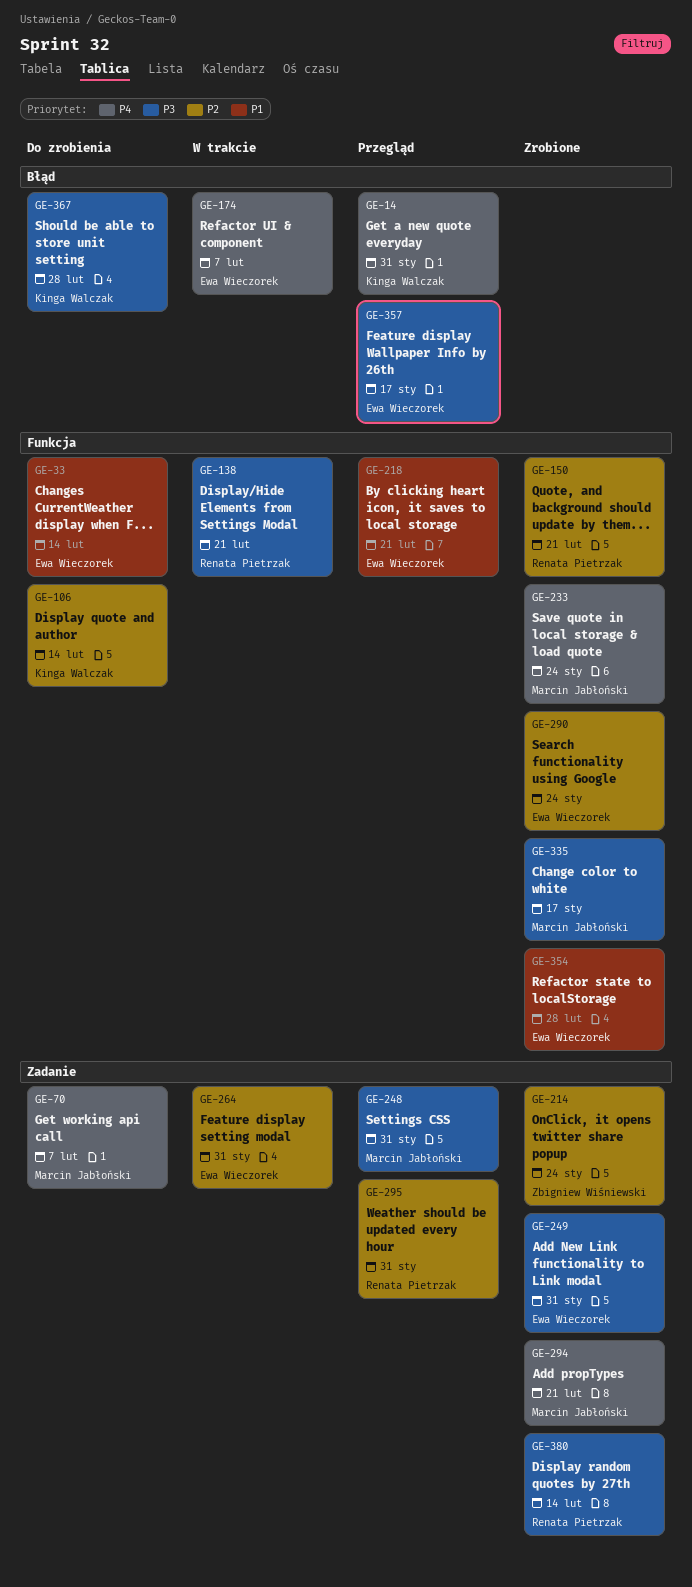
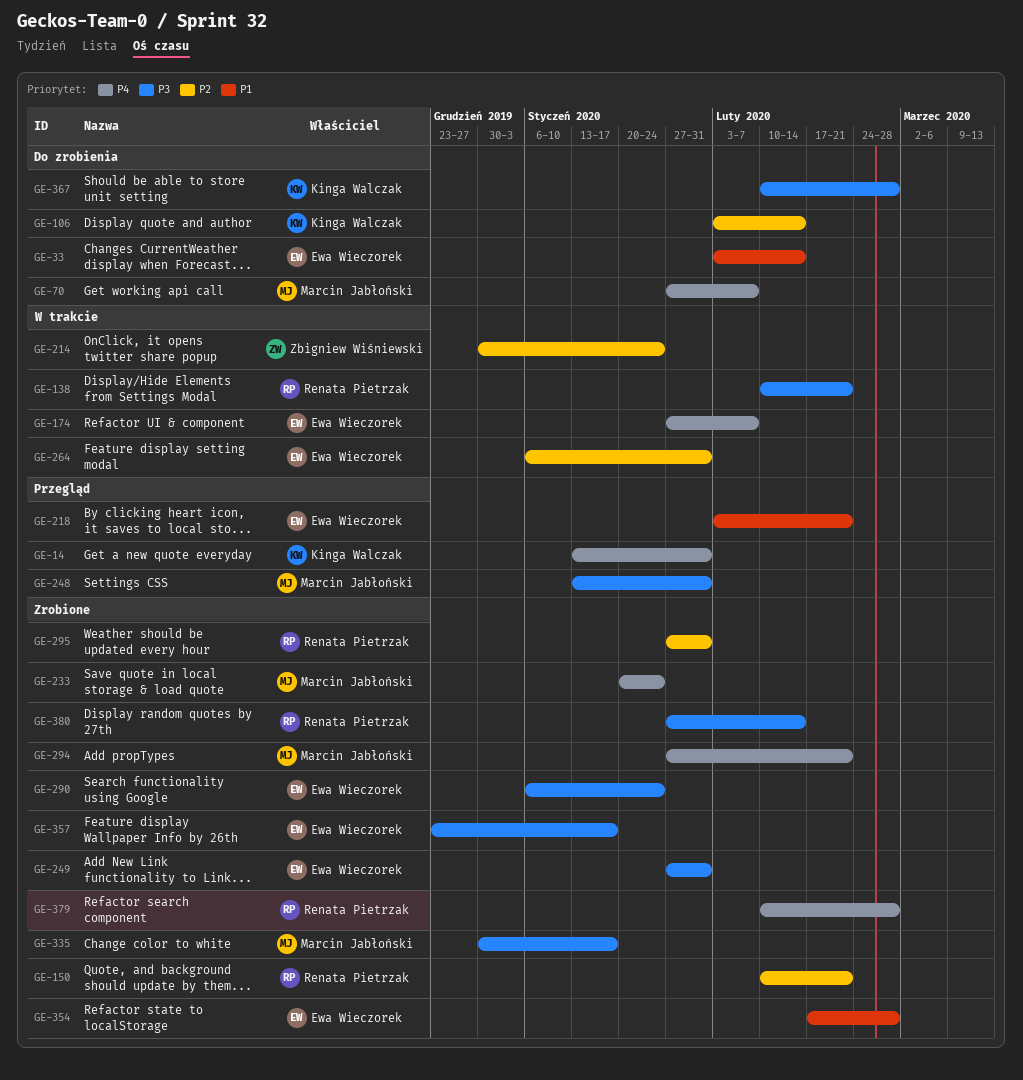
GE-214, status: Zrobione -> W trakcie
GE-290, priority: P2 -> P3
GE-295, status: Przegląd -> Zrobione
GE-357, status: Przegląd -> Zrobione
GE-379: none -> present

